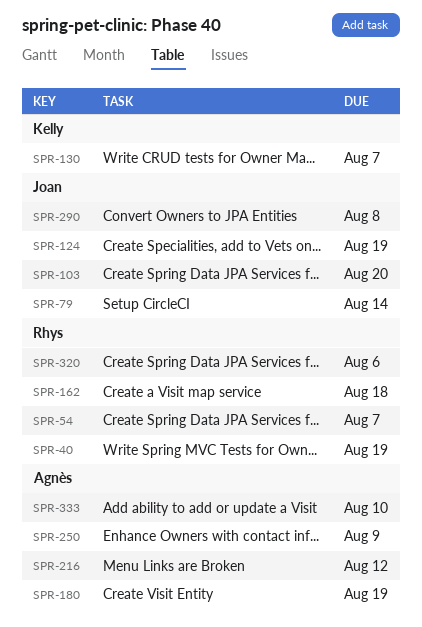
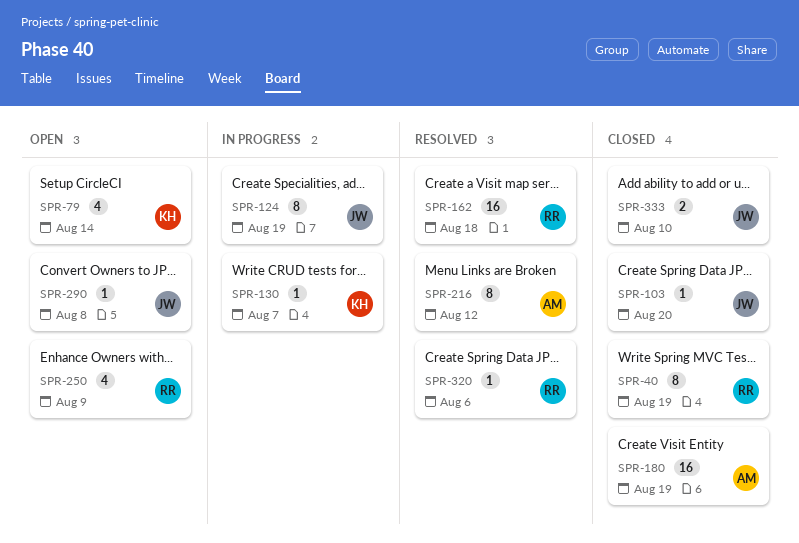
SPR-54: present -> none
SPR-79, owner: Joan -> Kelly
SPR-250, owner: Agnès -> Rhys
SPR-333, owner: Agnès -> Joan

